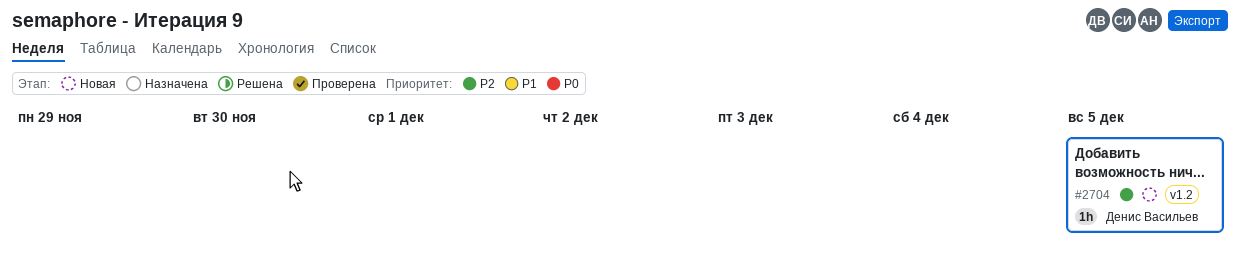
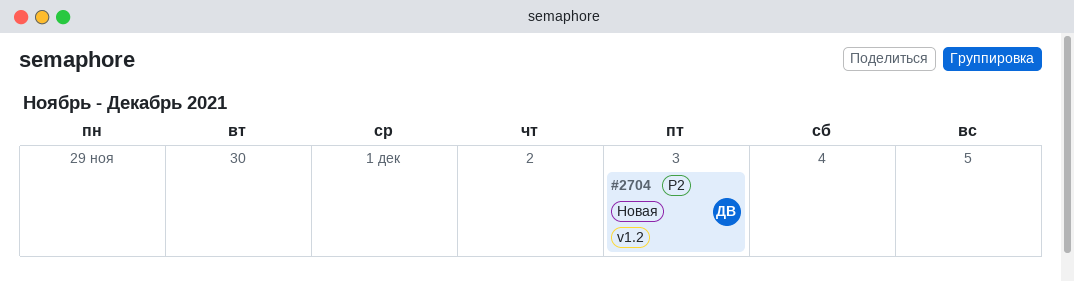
#2704, due: Dec 5 -> Dec 3

